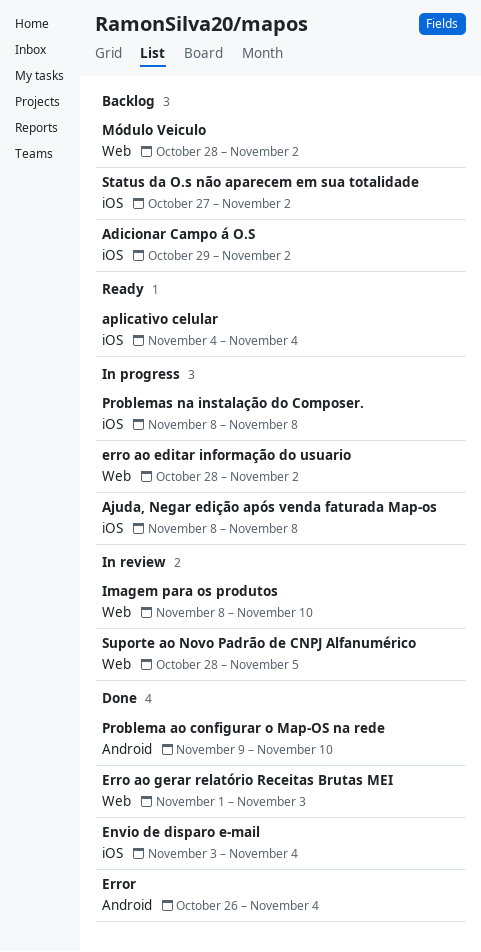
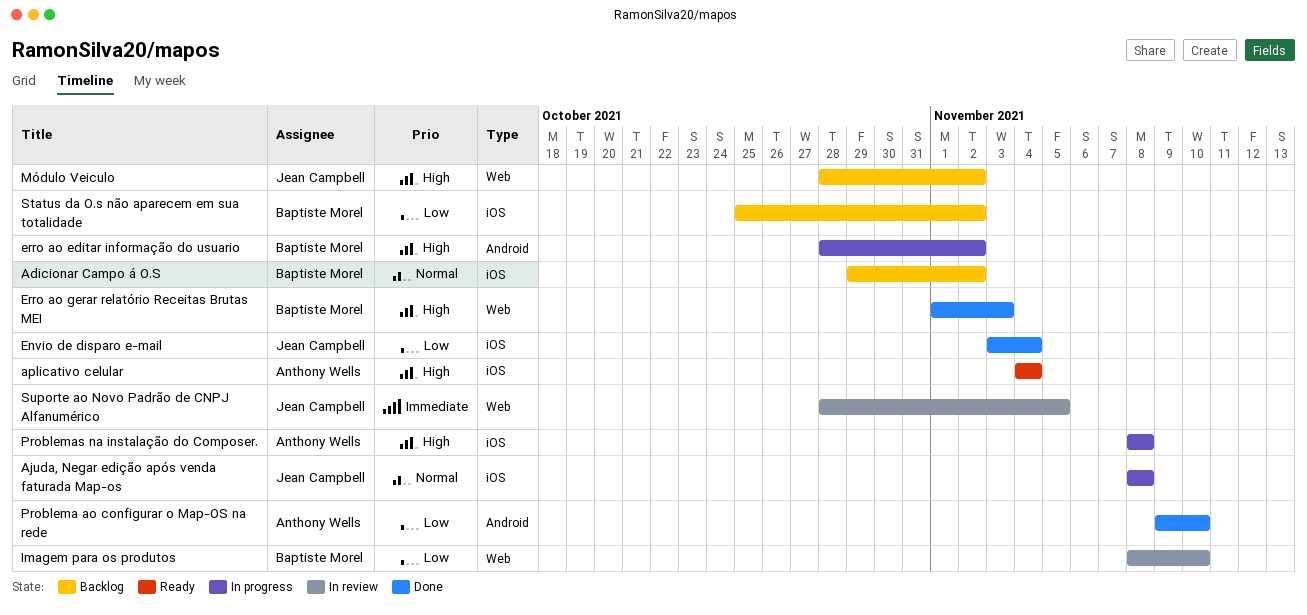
erro ao editar informação do usuario, label: Web -> Android
Error: present -> none
Status da O.s não aparecem em sua totalidade, start: Oct 27 -> Oct 25

